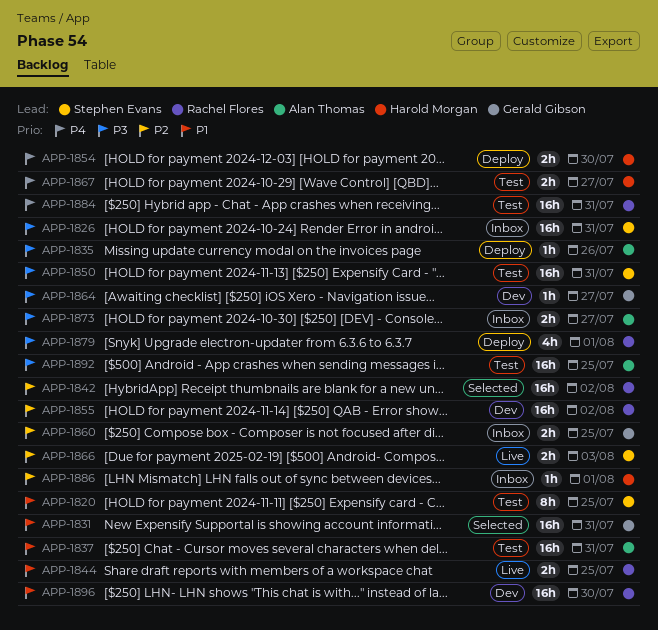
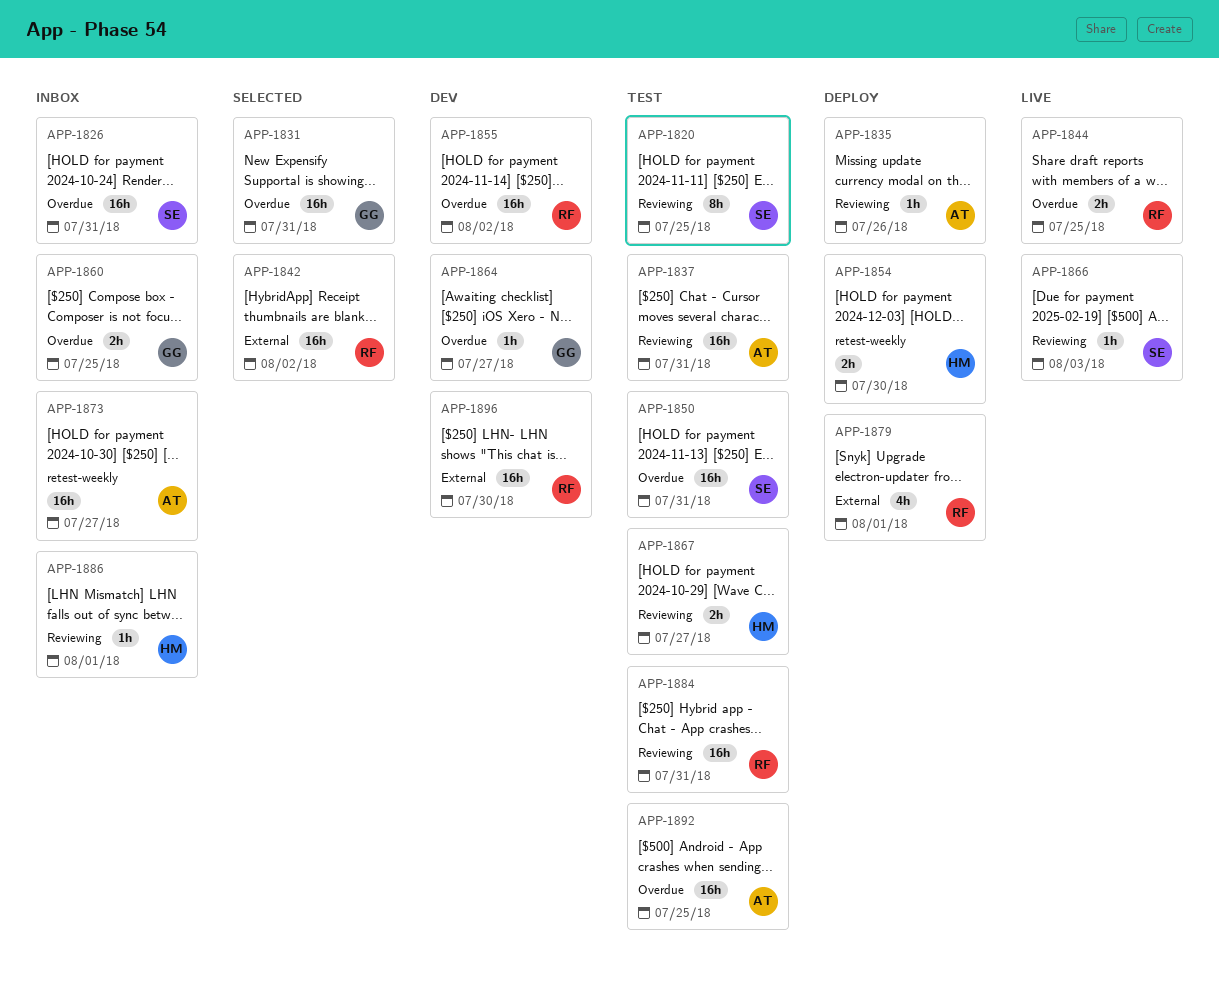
APP-1866, estimate: 2h -> 1h
APP-1873, estimate: 2h -> 16h

